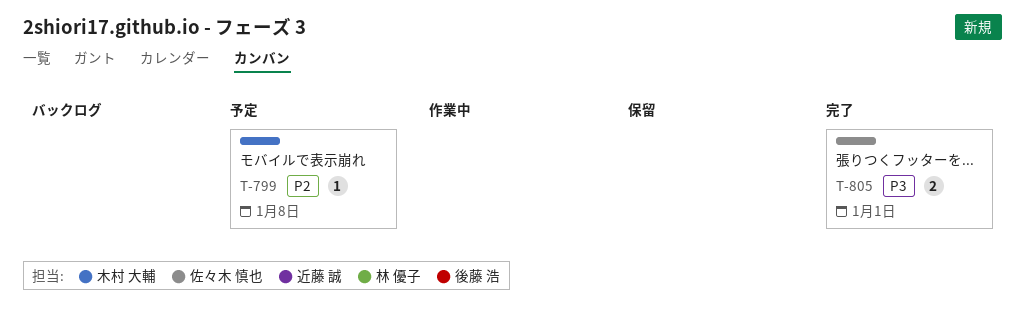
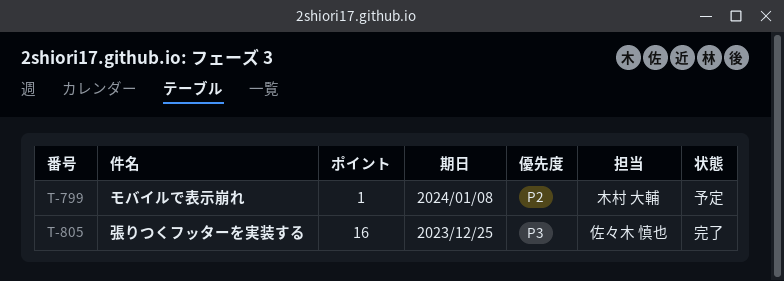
T-805, estimate: 2 -> 16
T-805, due: Jan 1 -> Dec 25

